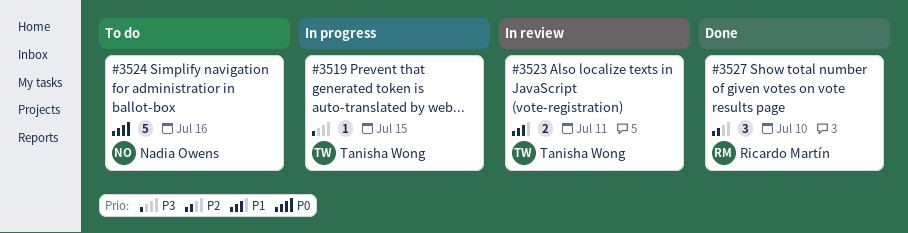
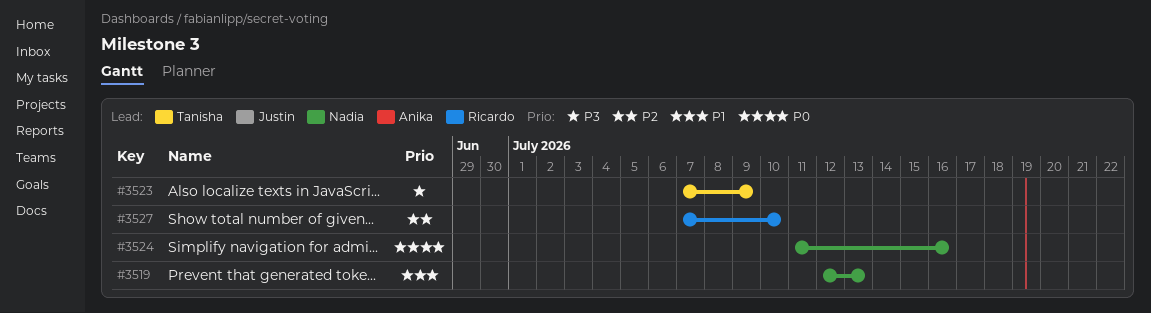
#3519, owner: Tanisha Wong -> Nadia Owens
#3519, priority: P3 -> P1
#3519, due: Jul 15 -> Jul 13
#3523, priority: P1 -> P3
#3523, due: Jul 11 -> Jul 9

